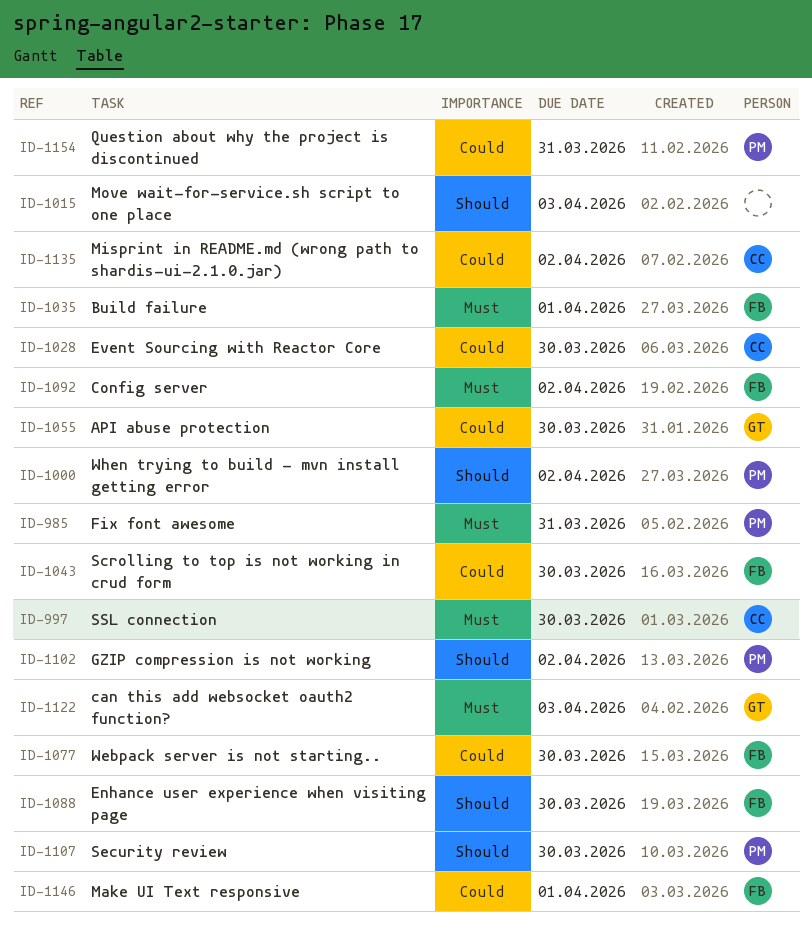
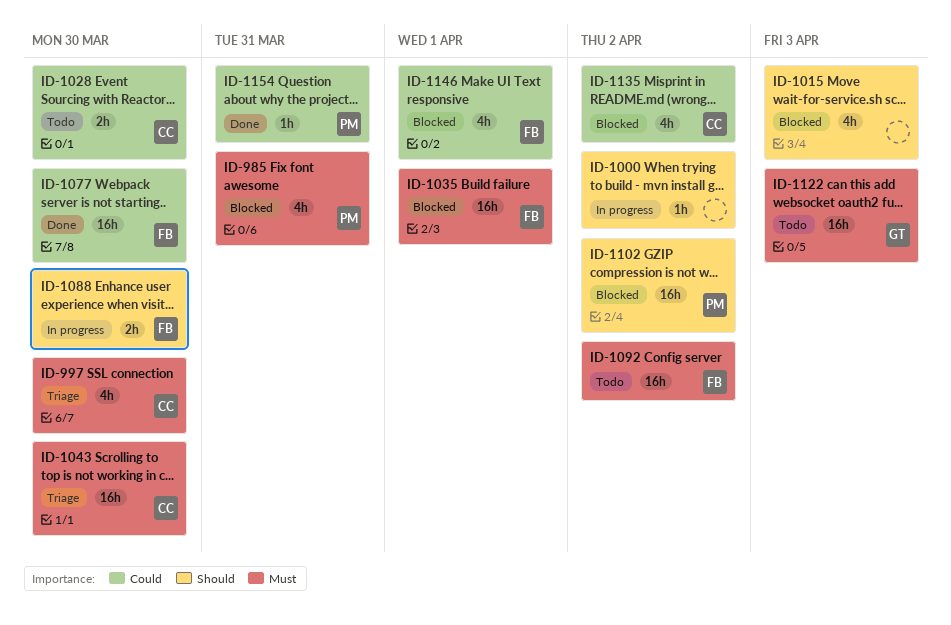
ID-1000, owner: PM -> none
ID-1043, owner: FB -> CC
ID-1043, priority: Could -> Must
ID-1055: present -> none
ID-1107: present -> none

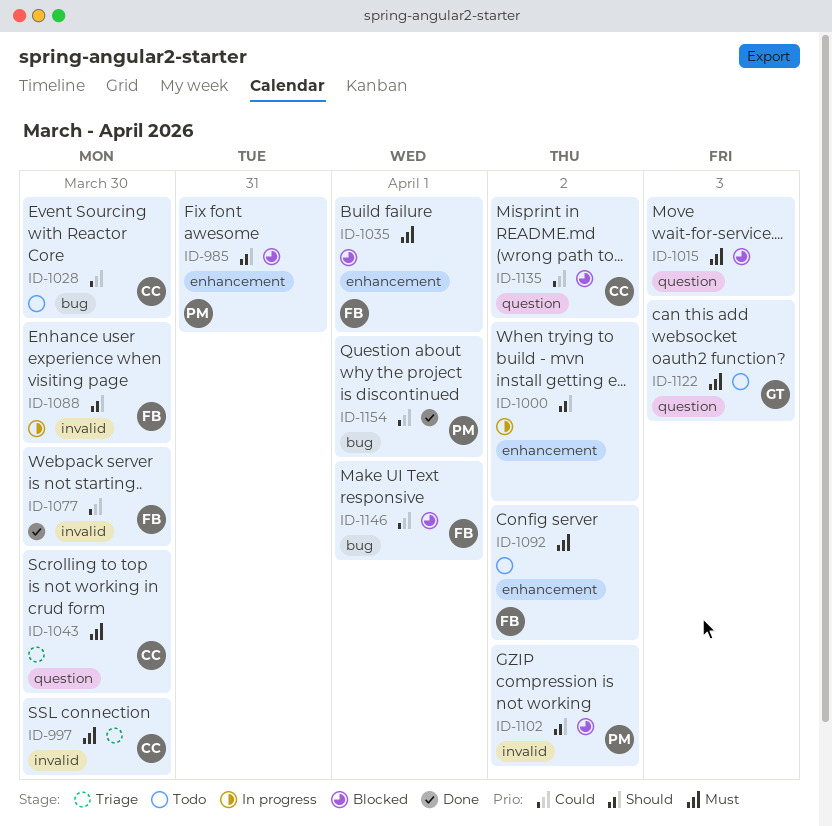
ID-985, priority: Must -> Should
ID-1015, priority: Should -> Must
ID-1154, due: Mar 31 -> Apr 1

